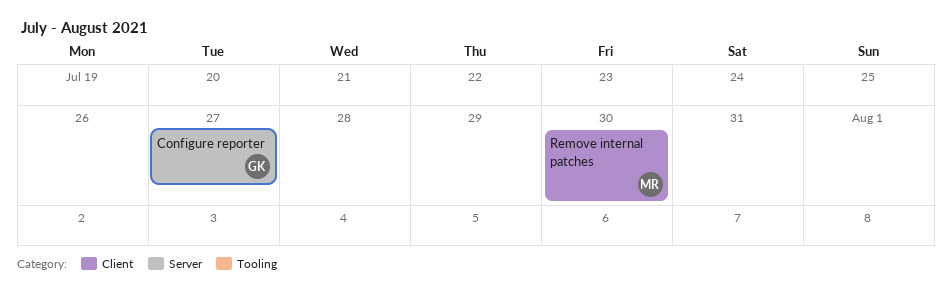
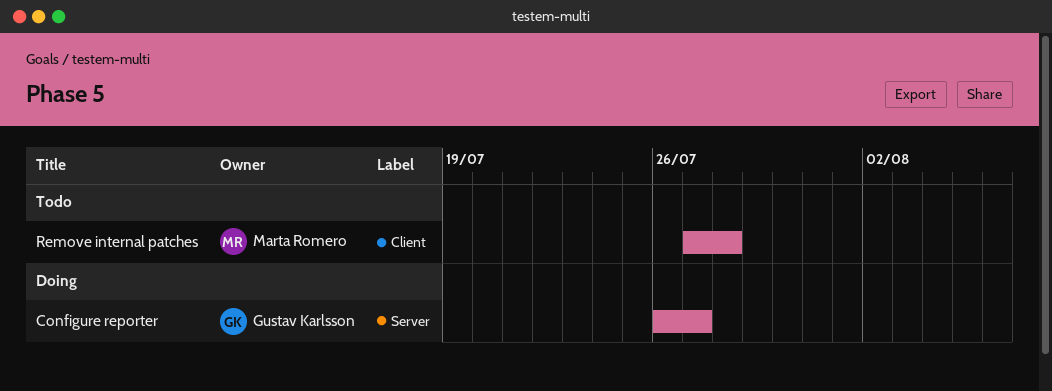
Remove internal patches, due: Jul 30 -> Jul 28

